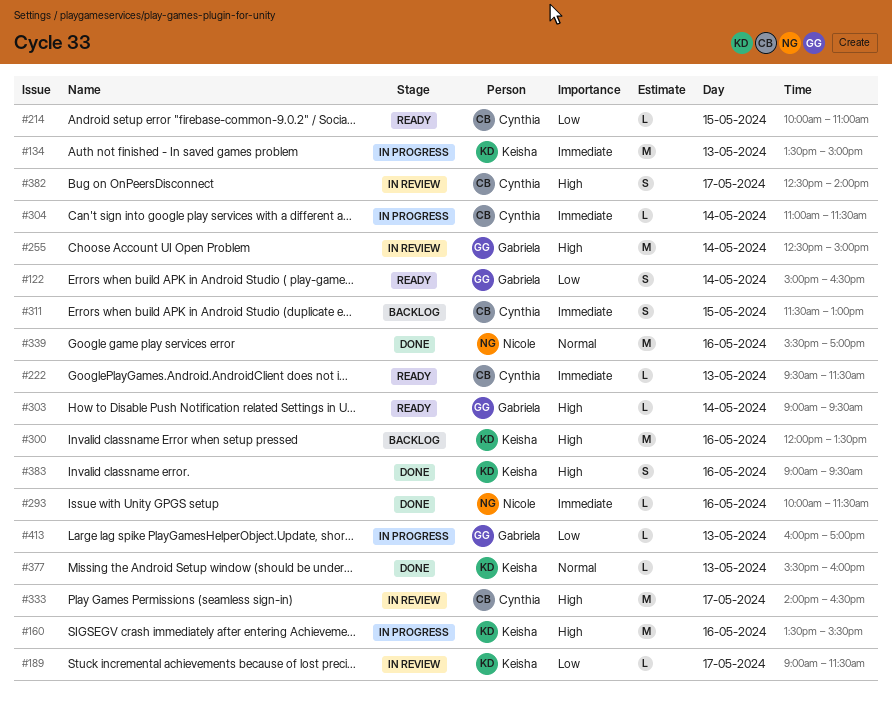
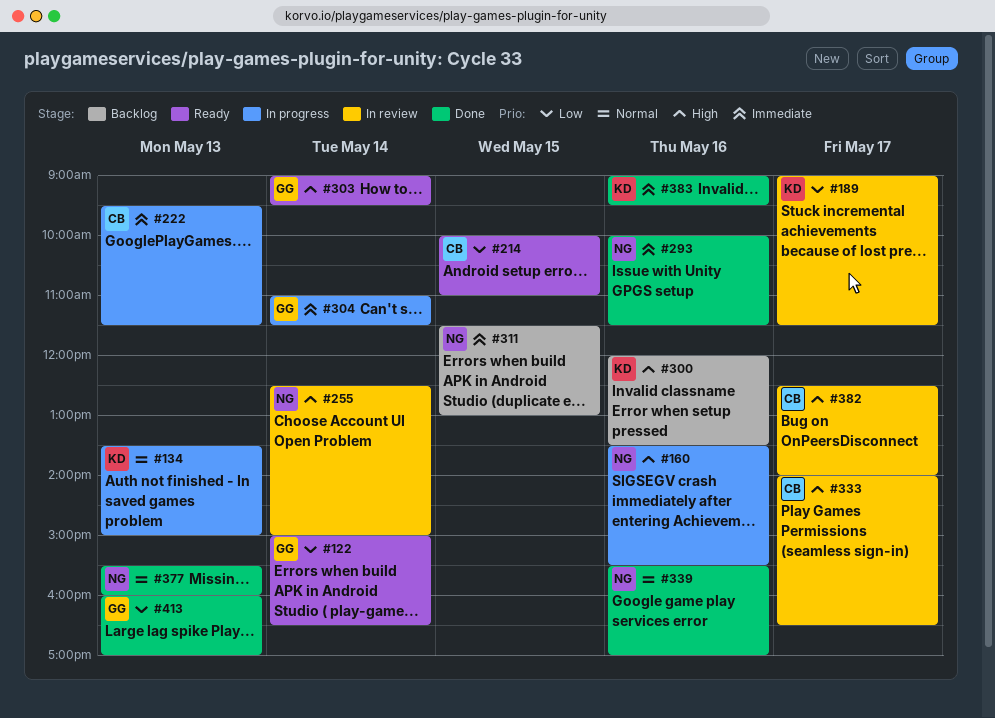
#134, priority: Immediate -> Normal
#160, owner: Keisha -> Nicole
#222, status: Ready -> In progress
#255, owner: Gabriela -> Nicole
#304, owner: Cynthia -> Gabriela
#311, owner: Cynthia -> Nicole
#377, owner: Keisha -> Nicole
#383, priority: High -> Immediate
#413, status: In progress -> Done

